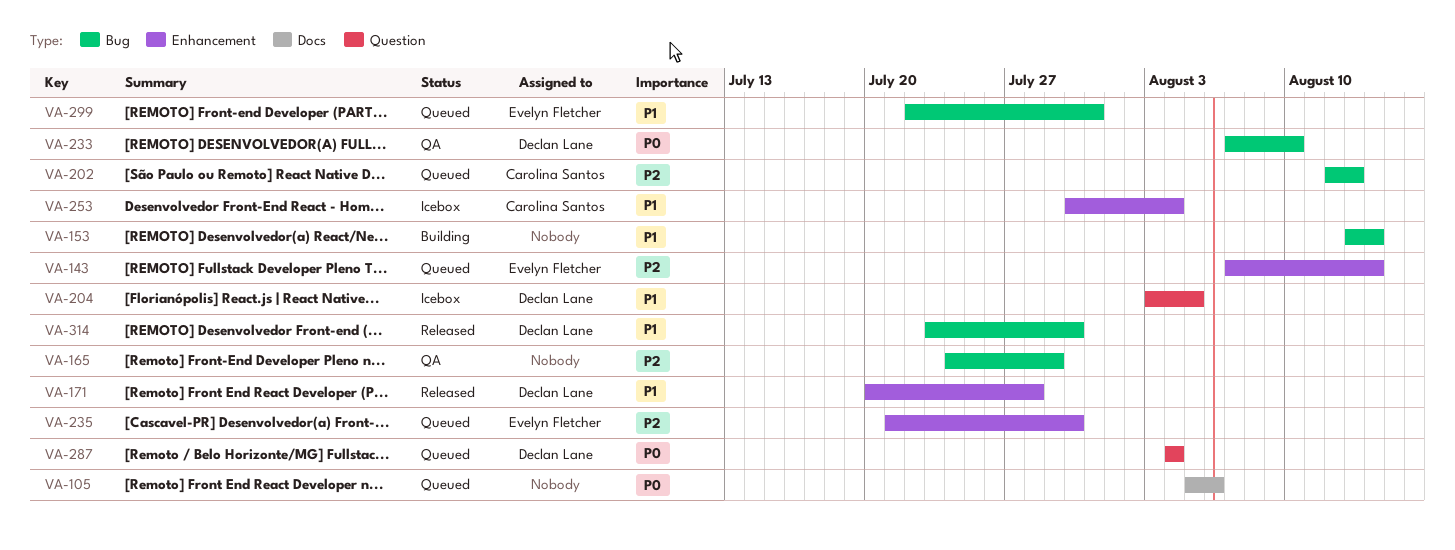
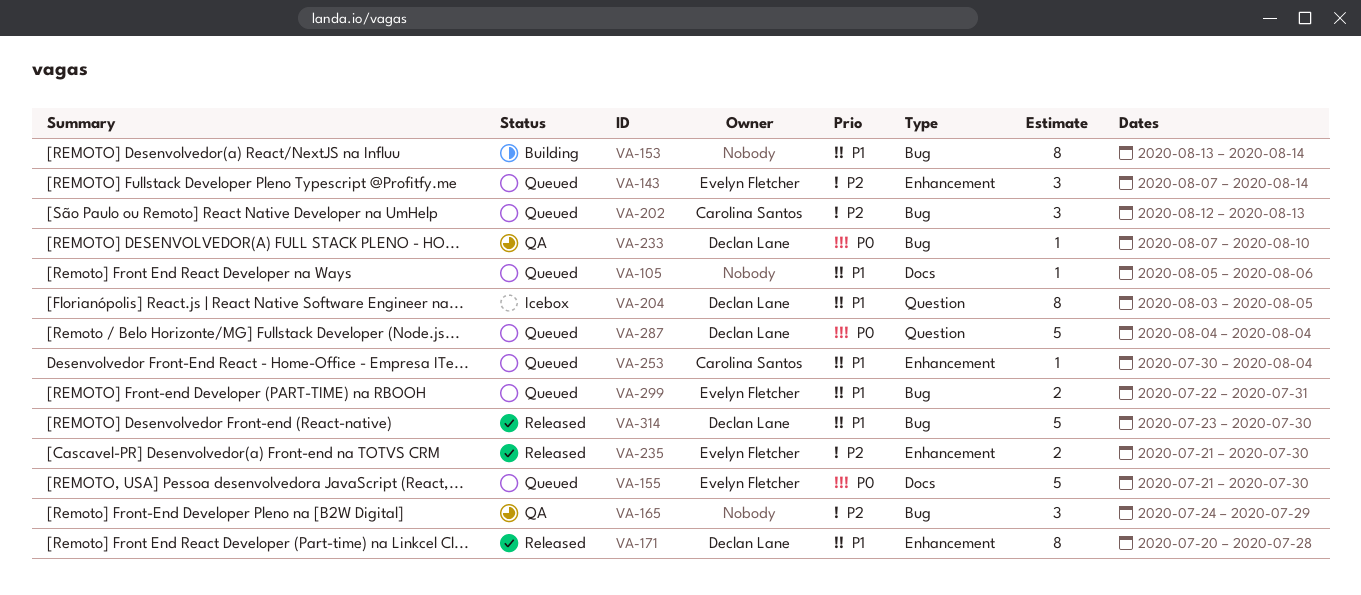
VA-105, priority: P0 -> P1
VA-155: none -> present
VA-235, status: Queued -> Released
VA-253, status: Icebox -> Queued

